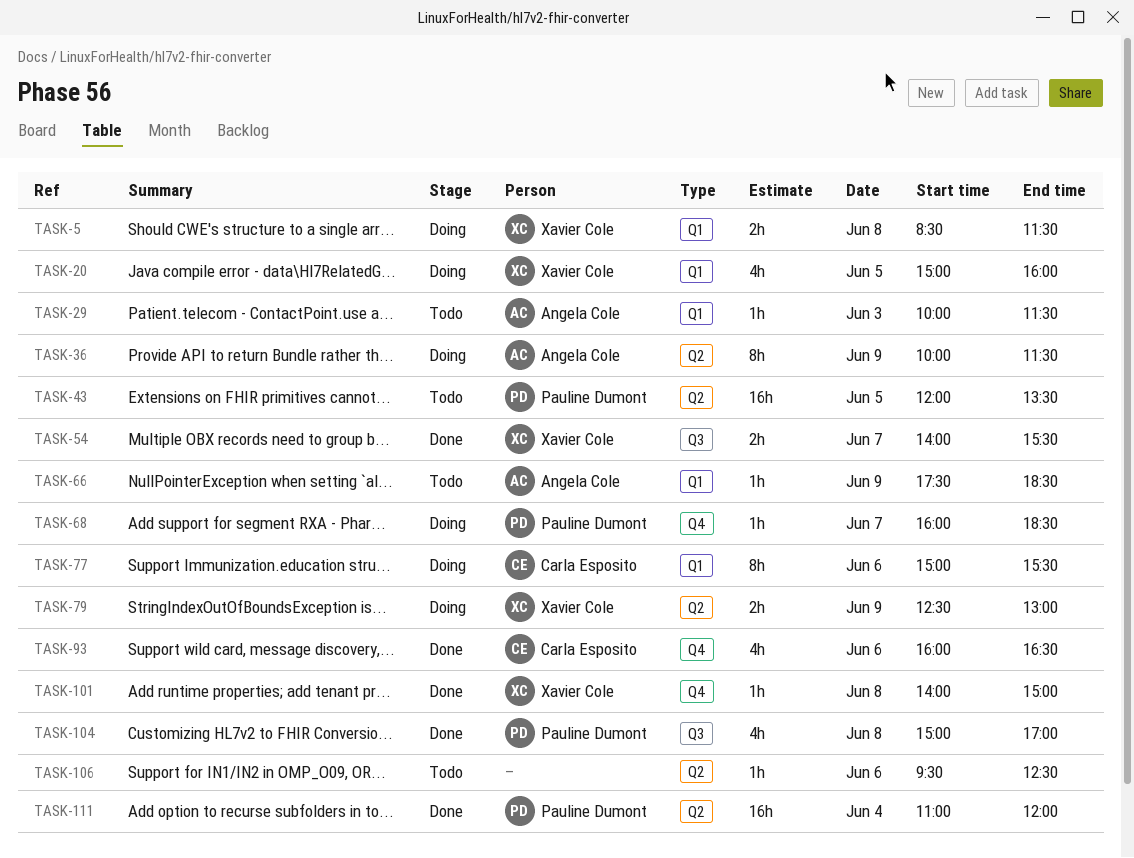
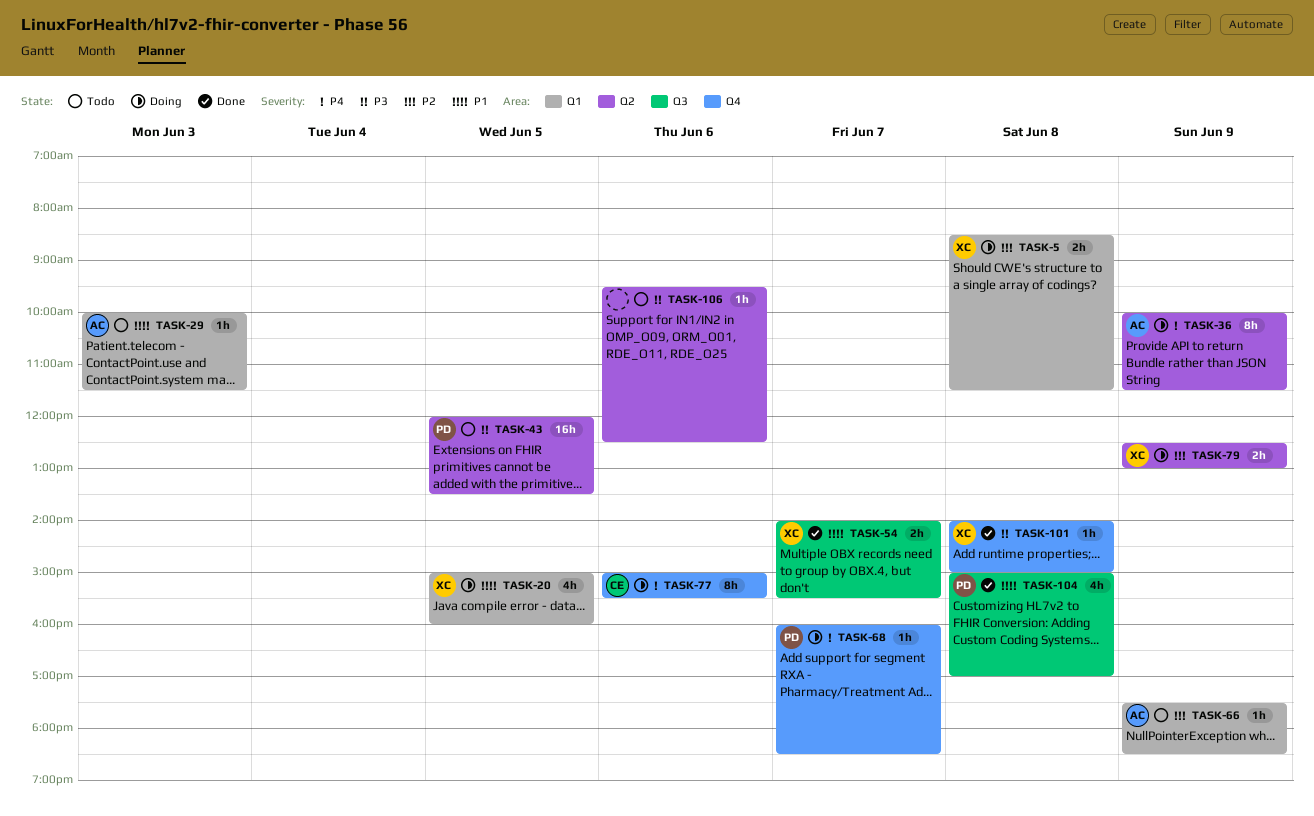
TASK-77, label: Q1 -> Q4
TASK-93: present -> none
TASK-111: present -> none

